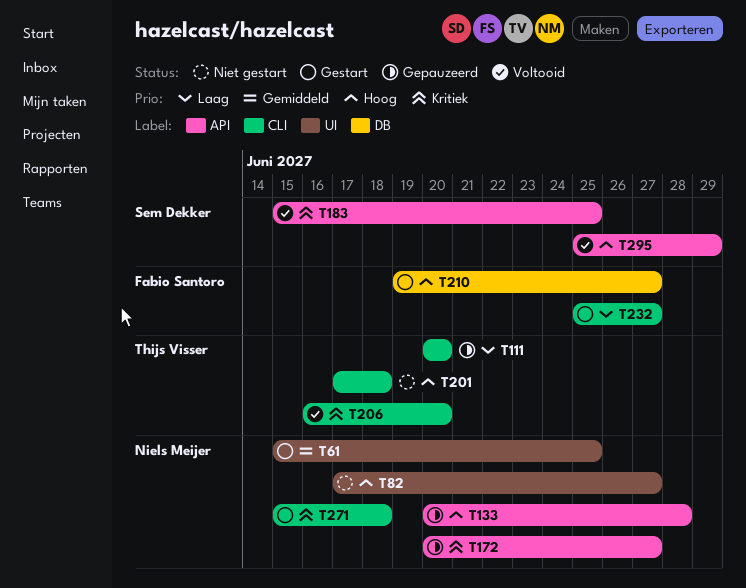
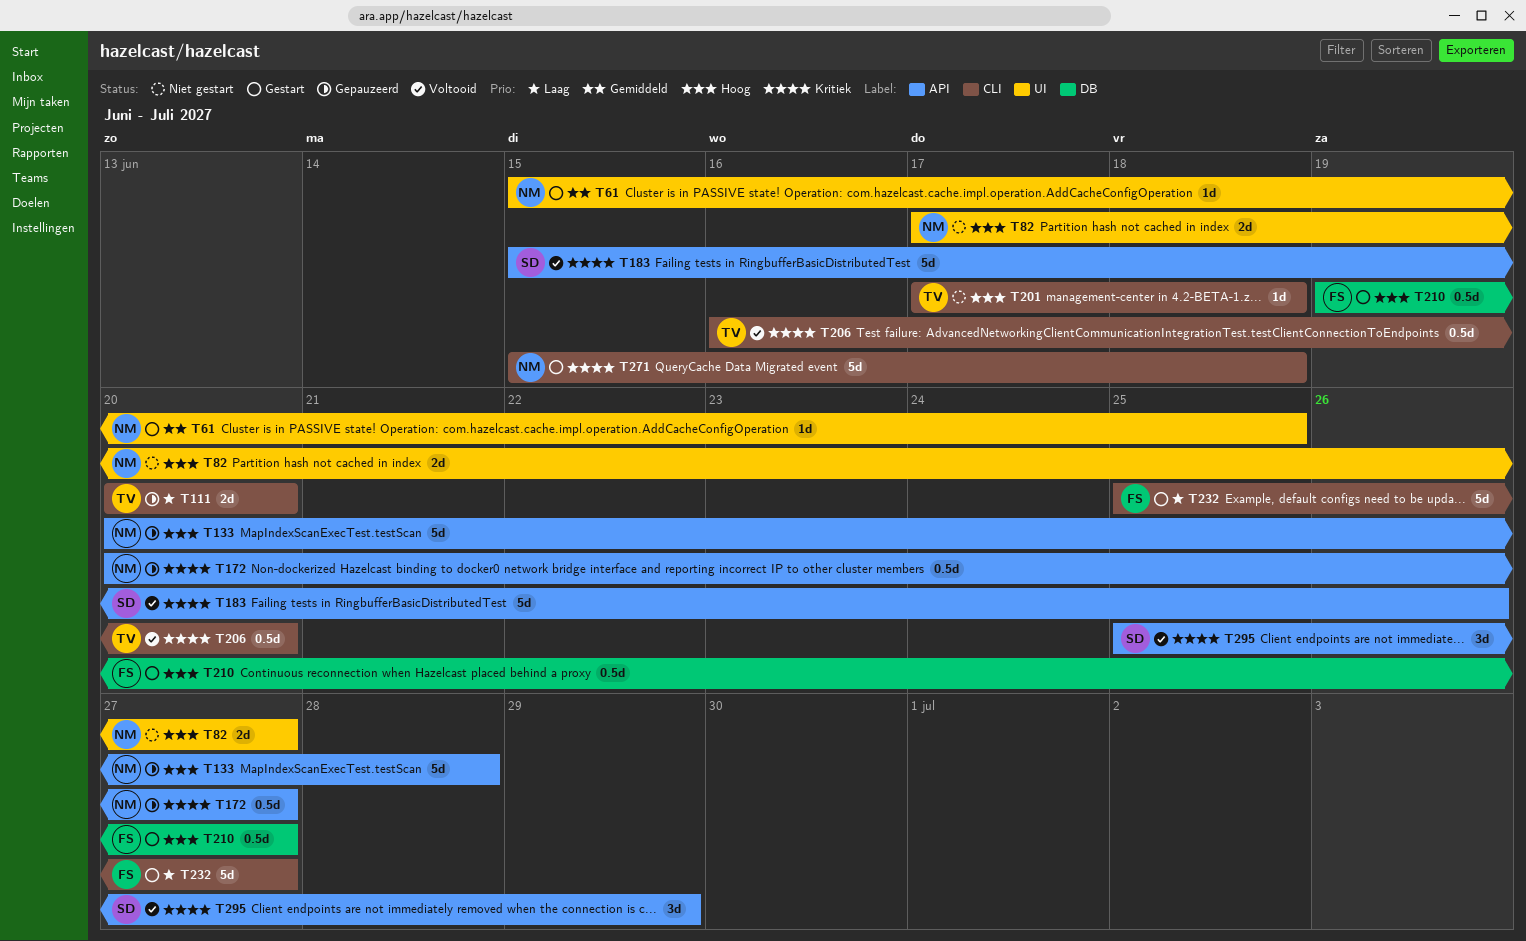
T183, due: Jun 25 -> Jun 26
T295, priority: Hoog -> Kritiek

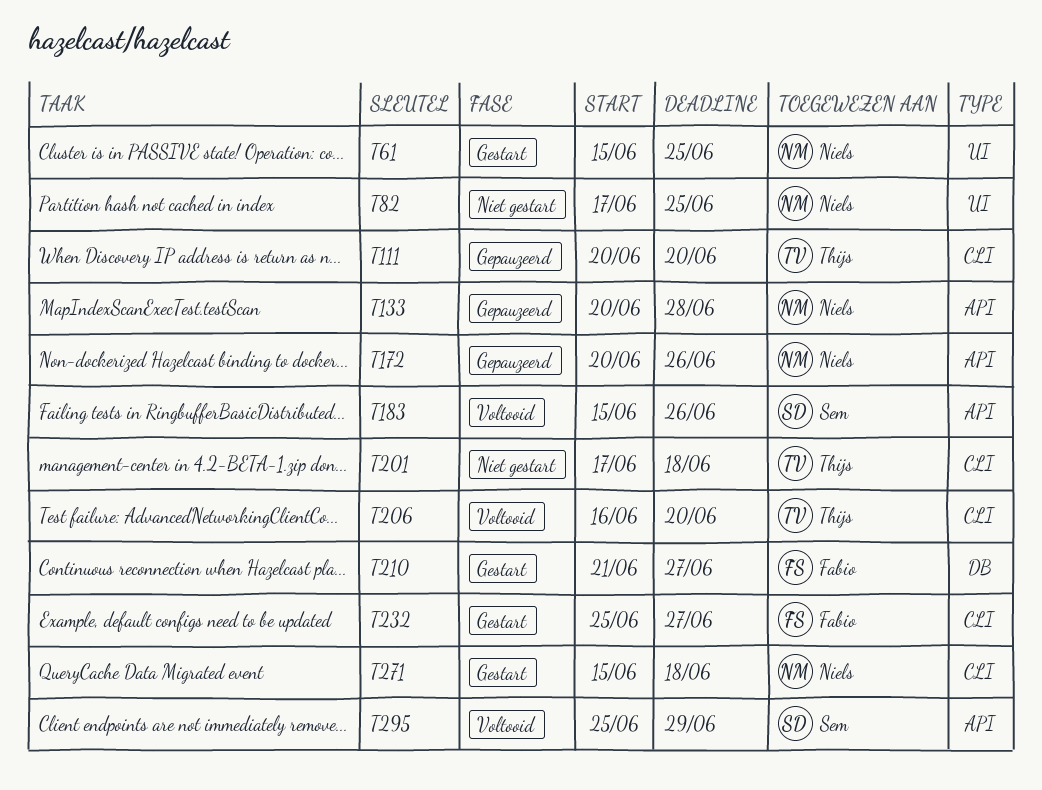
T82, due: Jun 27 -> Jun 25
T172, due: Jun 27 -> Jun 26
T210, start: Jun 19 -> Jun 21

